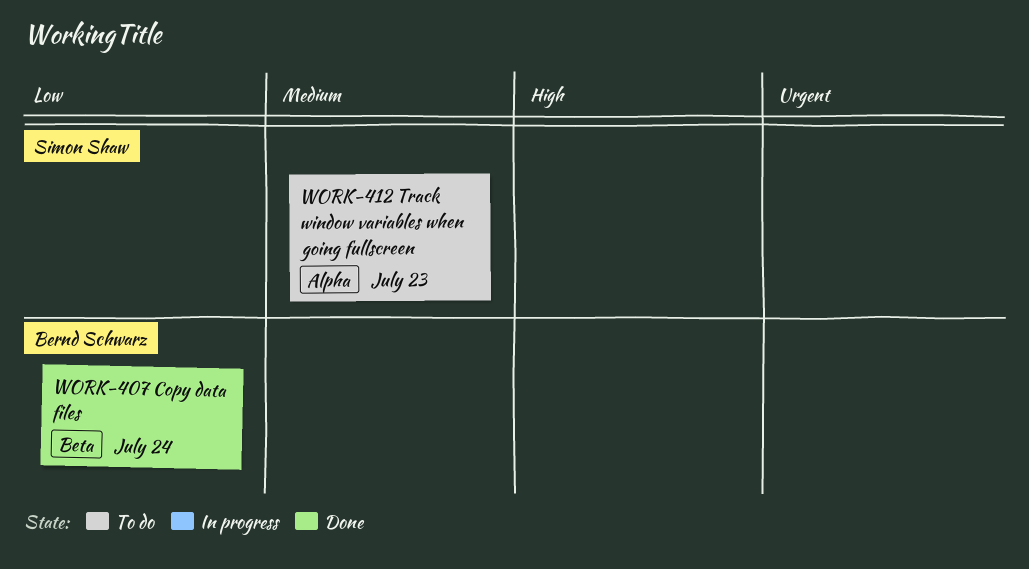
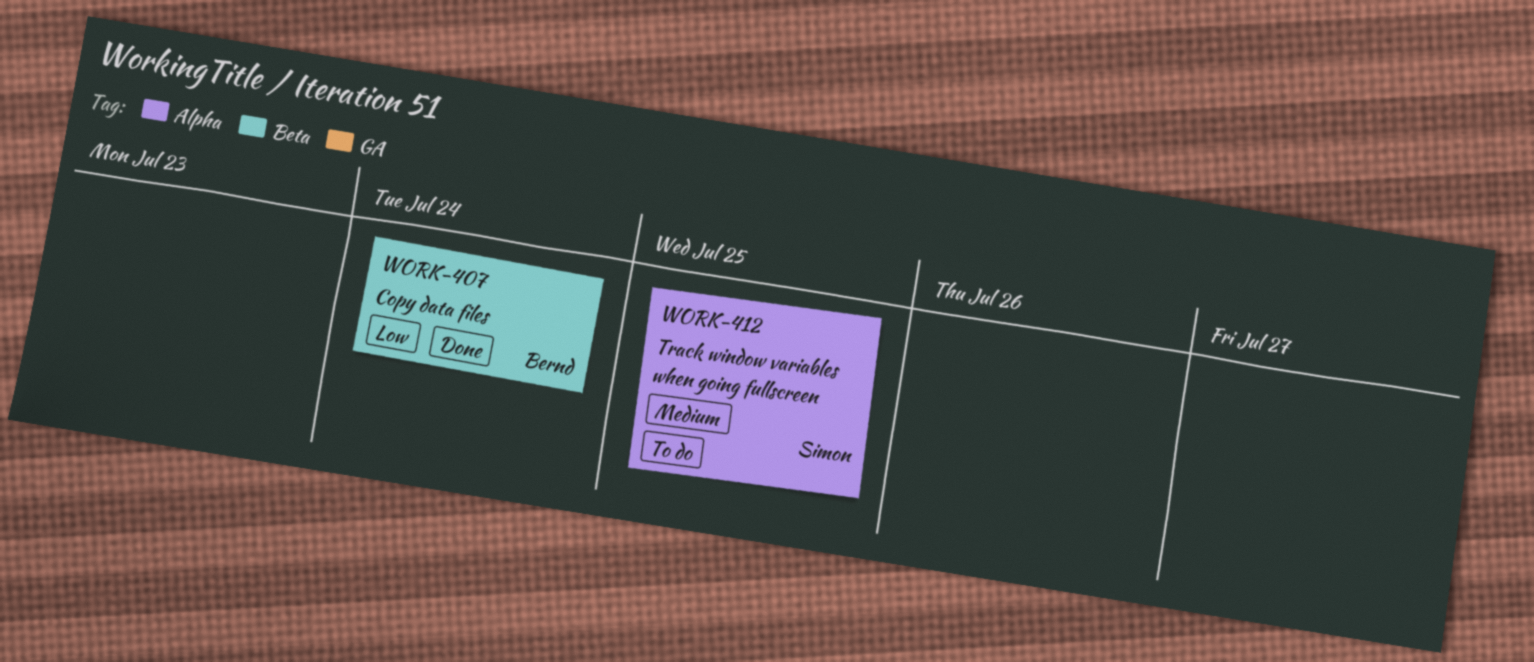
WORK-412, due: Jul 23 -> Jul 25

